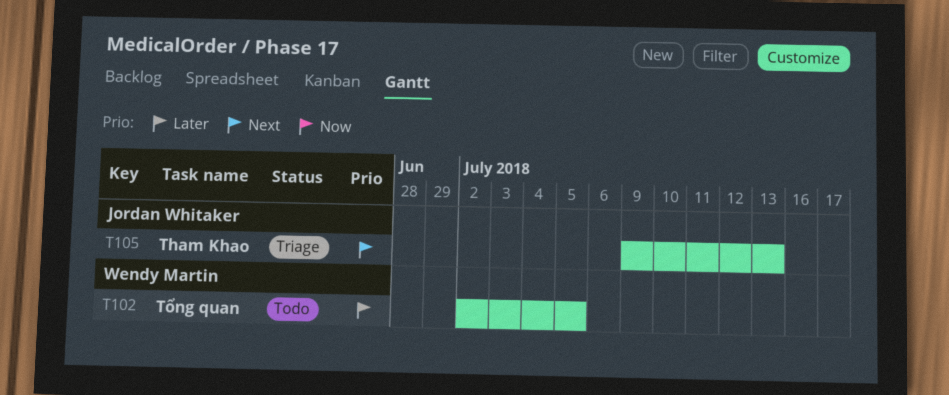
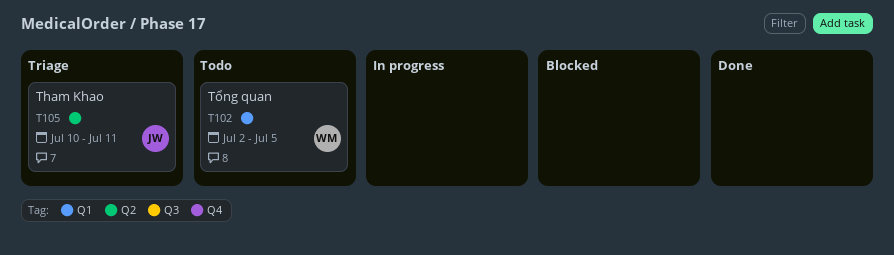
T105, start: Jul 9 -> Jul 10
T105, due: Jul 13 -> Jul 11

